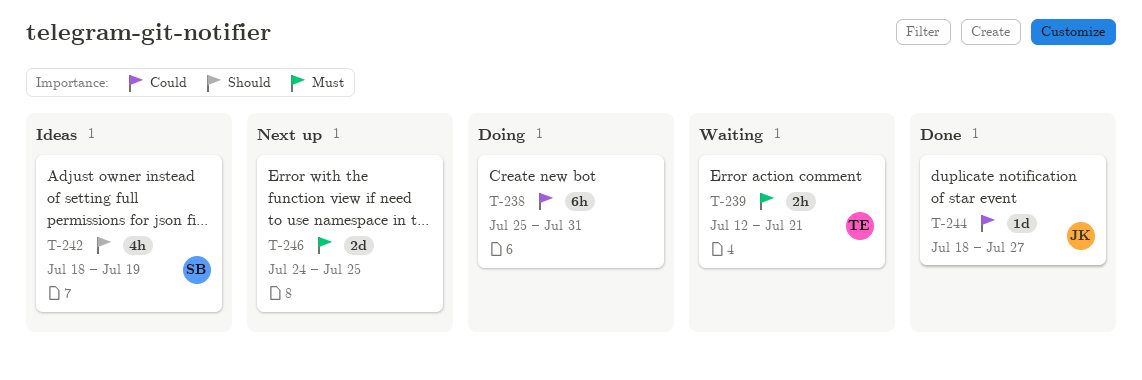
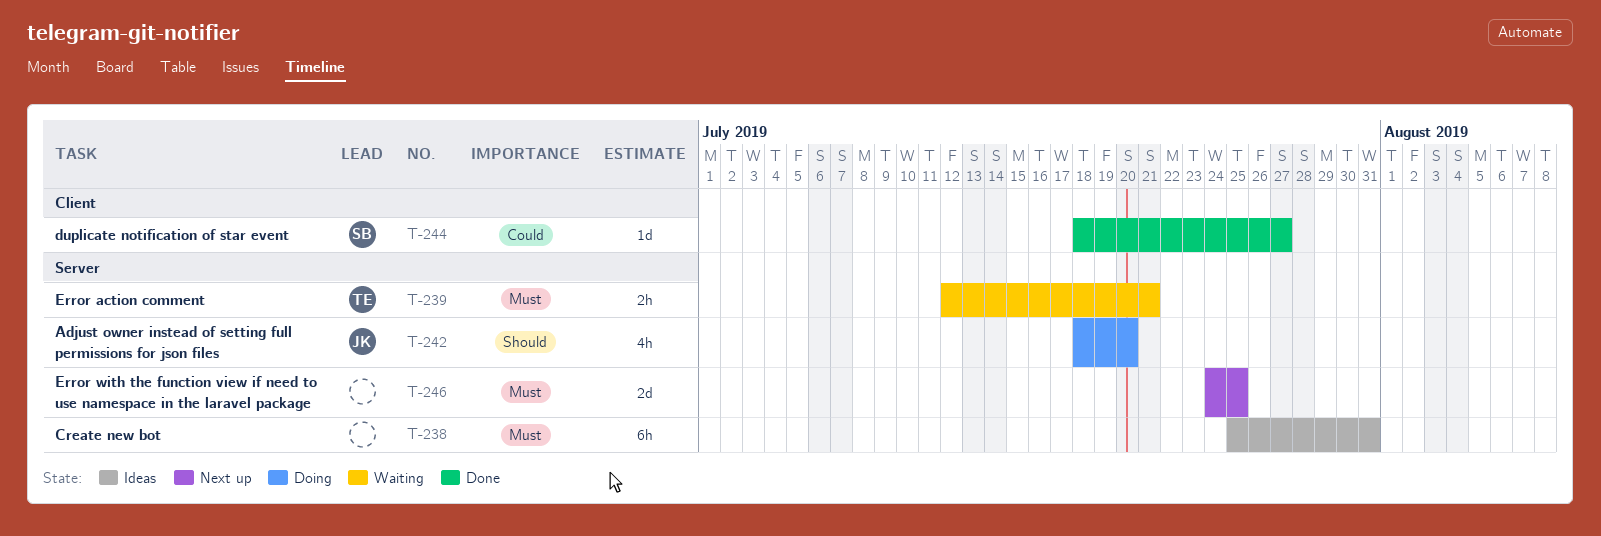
T-238, status: Doing -> Ideas
T-238, priority: Could -> Must
T-242, status: Ideas -> Doing
T-242, owner: SB -> JK
T-242, due: Jul 19 -> Jul 20
T-244, owner: JK -> SB

